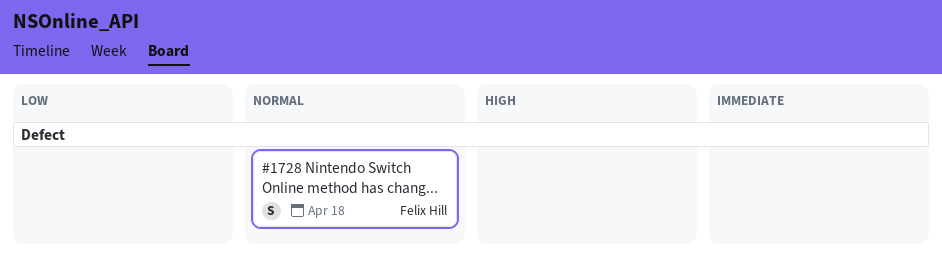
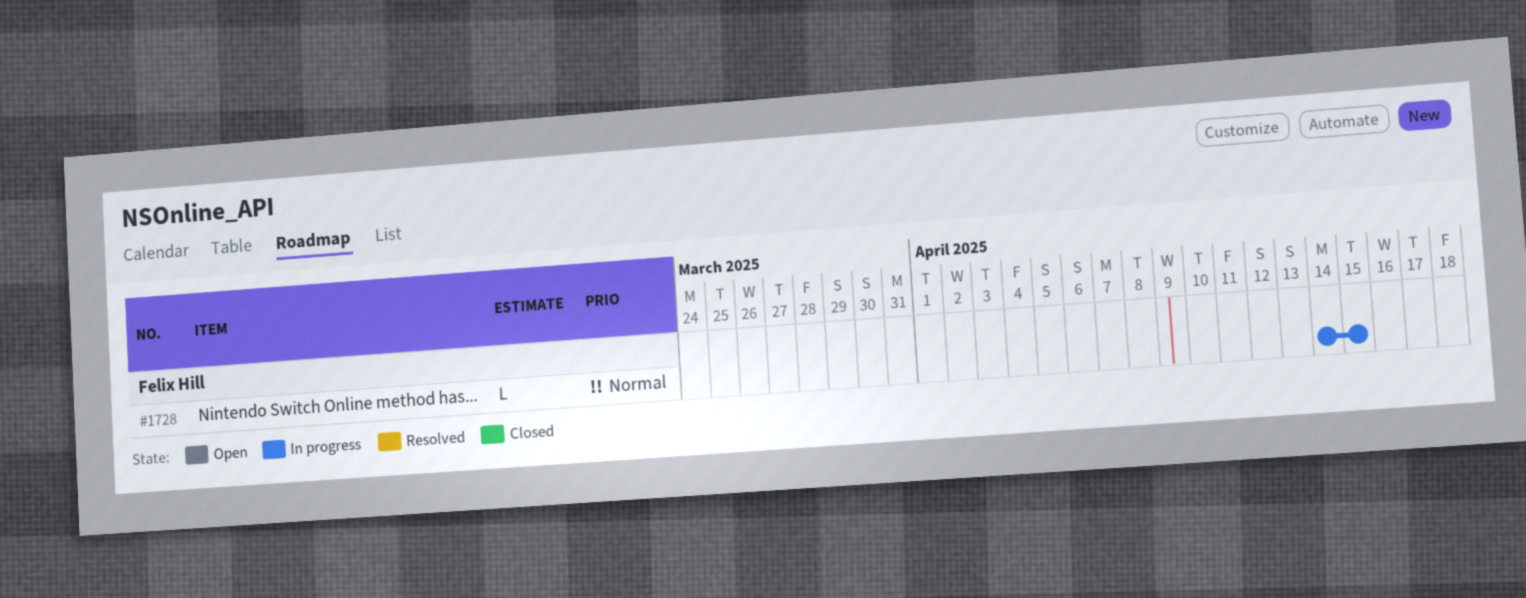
#1728, estimate: S -> L
#1728, due: Apr 18 -> Apr 15

